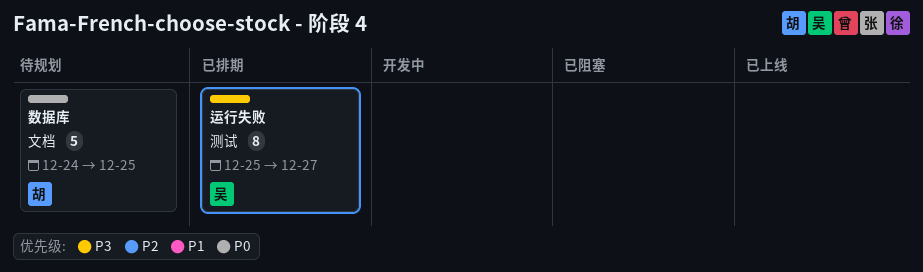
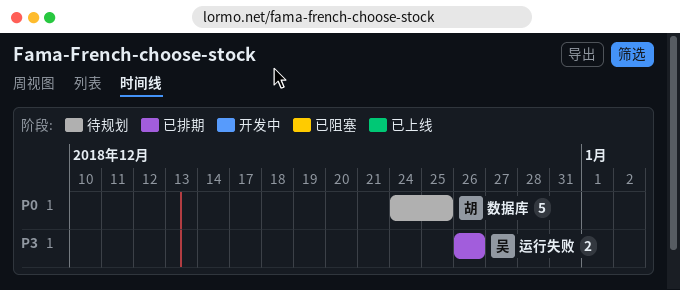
运行失败, estimate: 8 -> 2
运行失败, start: Dec 25 -> Dec 26
运行失败, due: Dec 27 -> Dec 26

